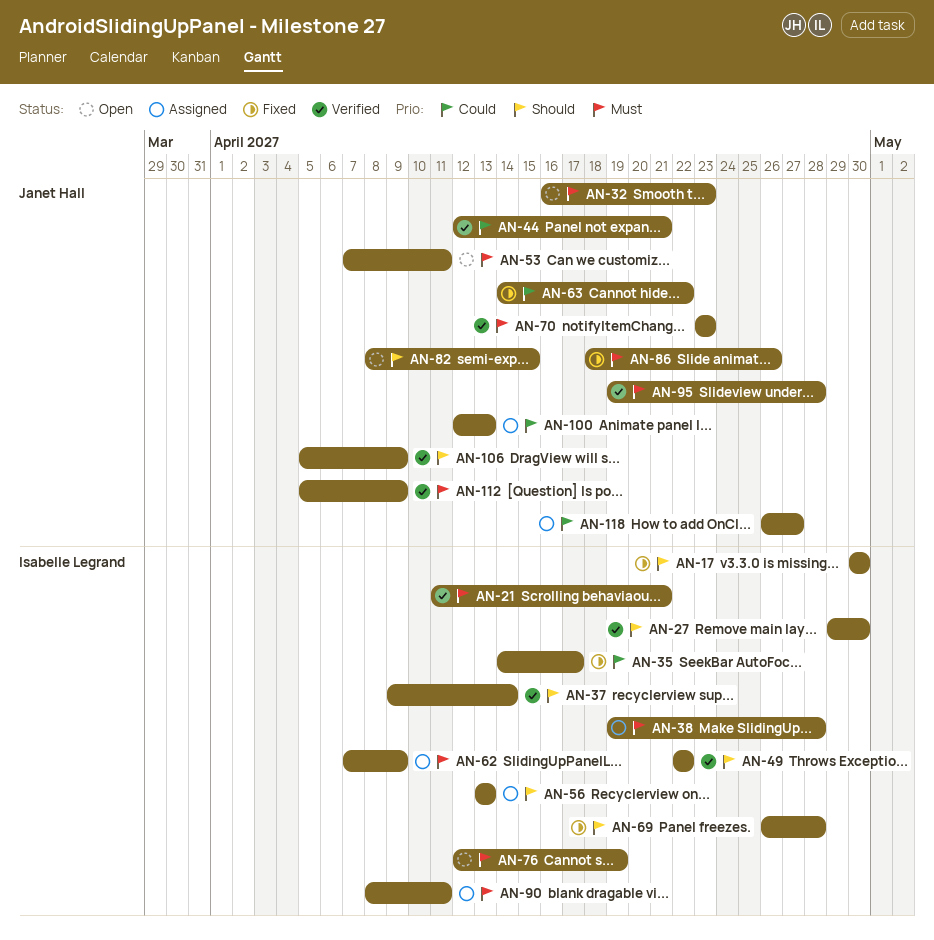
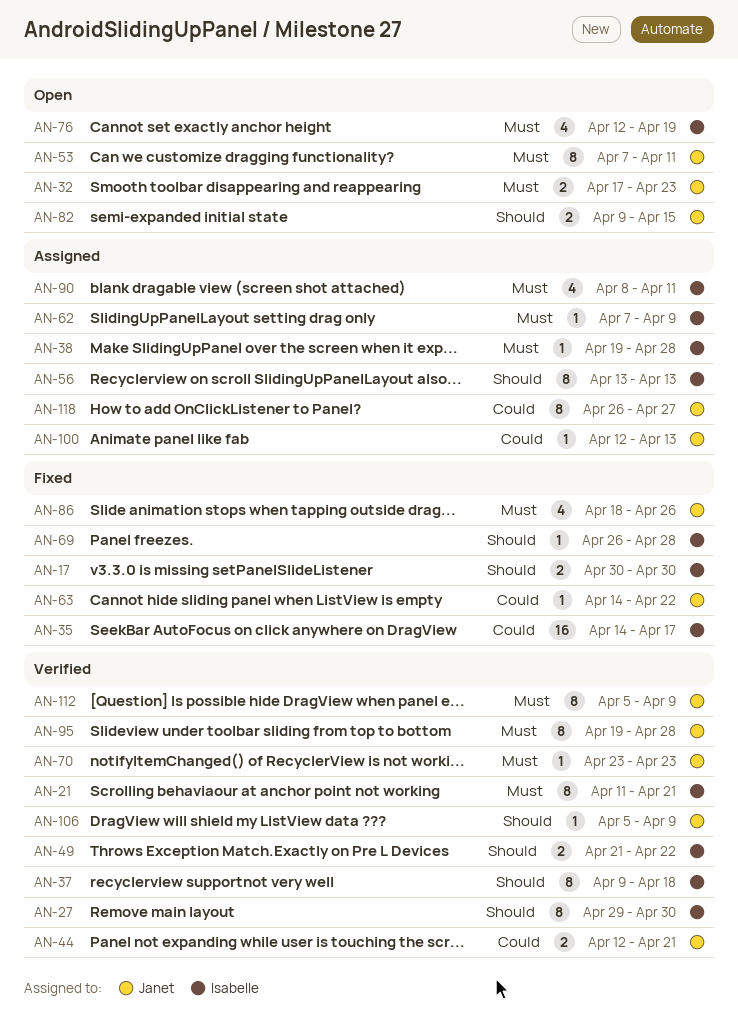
AN-32, start: Apr 16 -> Apr 17
AN-37, due: Apr 14 -> Apr 18
AN-49, start: Apr 22 -> Apr 21
AN-82, start: Apr 8 -> Apr 9

